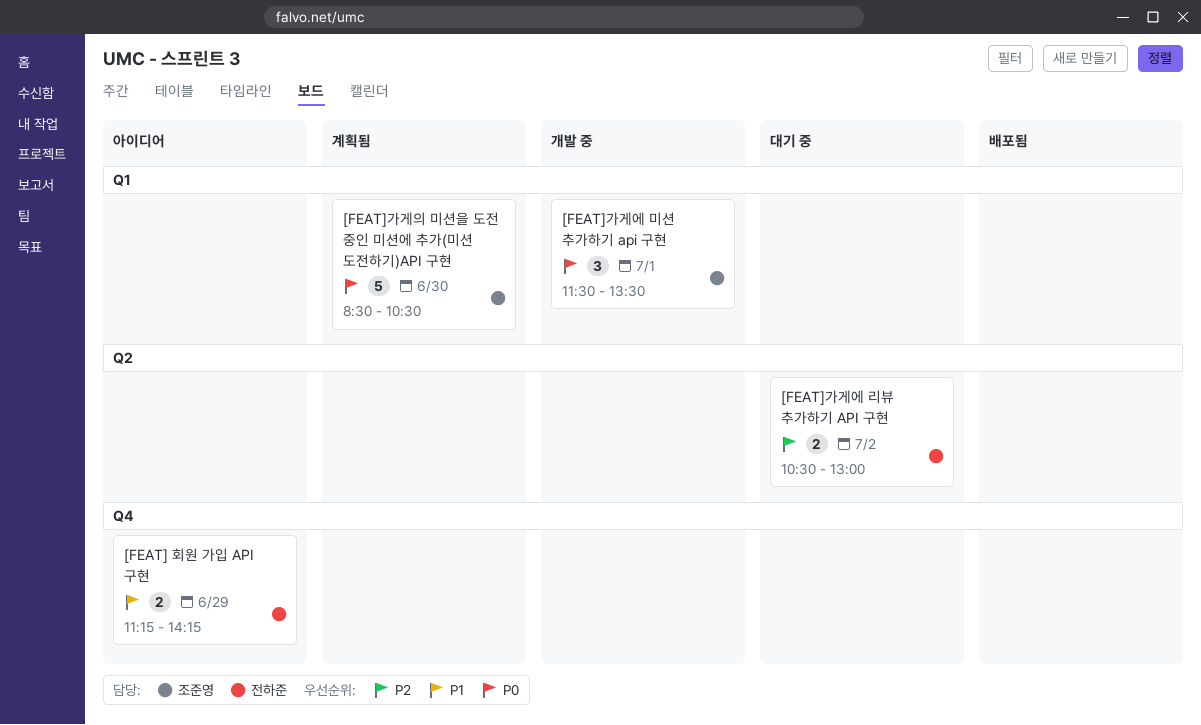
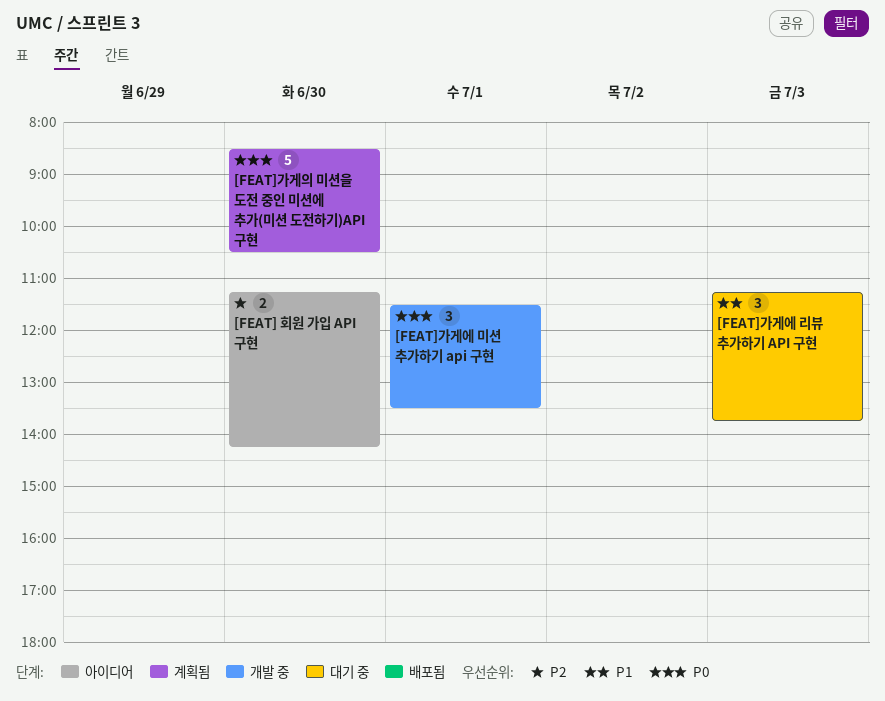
[FEAT] 회원 가입 API 구현, priority: P1 -> P2
[FEAT] 회원 가입 API 구현, day: Jun 29 -> Jun 30
[FEAT]가게에 리뷰 추가하기 API 구현, priority: P2 -> P1
[FEAT]가게에 리뷰 추가하기 API 구현, estimate: 2 -> 3
[FEAT]가게에 리뷰 추가하기 API 구현, day: Jul 2 -> Jul 3
[FEAT]가게에 리뷰 추가하기 API 구현, begins: 10:30 -> 11:15
[FEAT]가게에 리뷰 추가하기 API 구현, ends: 13:00 -> 13:45

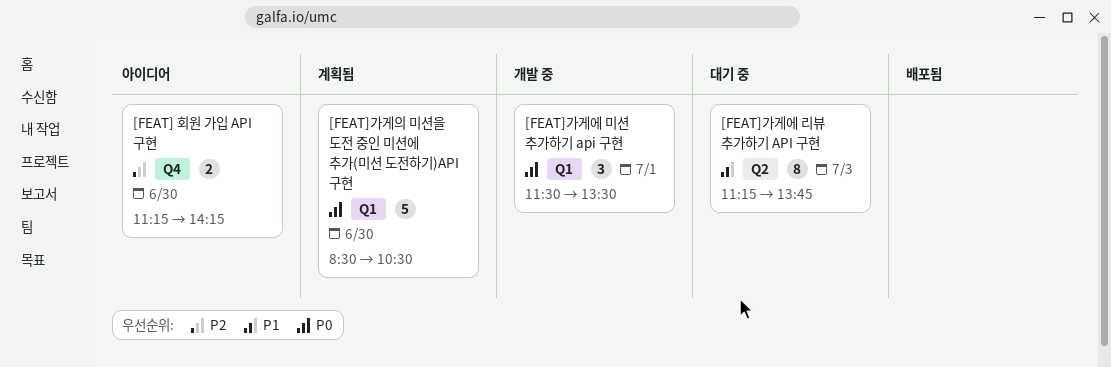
[FEAT]가게에 리뷰 추가하기 API 구현, estimate: 3 -> 8

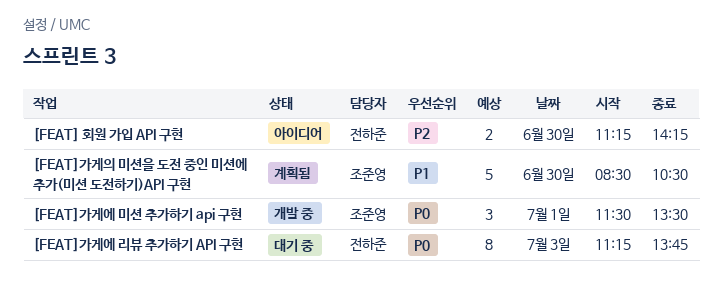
[FEAT]가게에 리뷰 추가하기 API 구현, priority: P1 -> P0
[FEAT]가게의 미션을 도전 중인 미션에 추가(미션 도전하기)API 구현, priority: P0 -> P1

